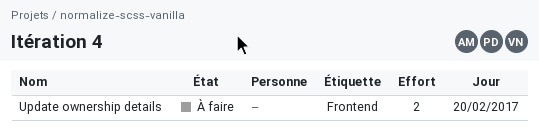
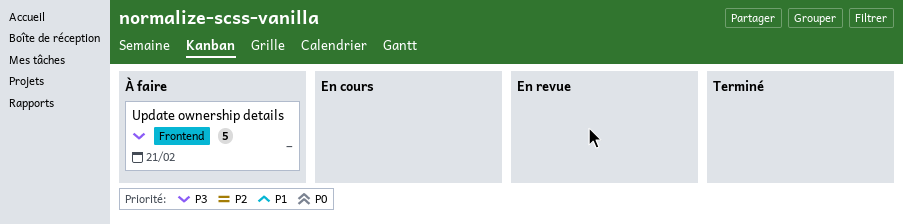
Update ownership details, estimate: 2 -> 5
Update ownership details, day: Feb 20 -> Feb 21

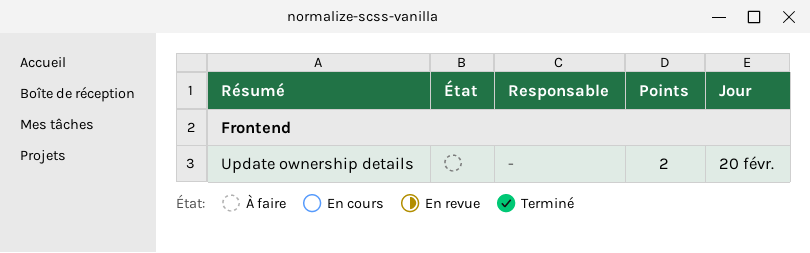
Update ownership details, estimate: 5 -> 2
Update ownership details, day: Feb 21 -> Feb 20

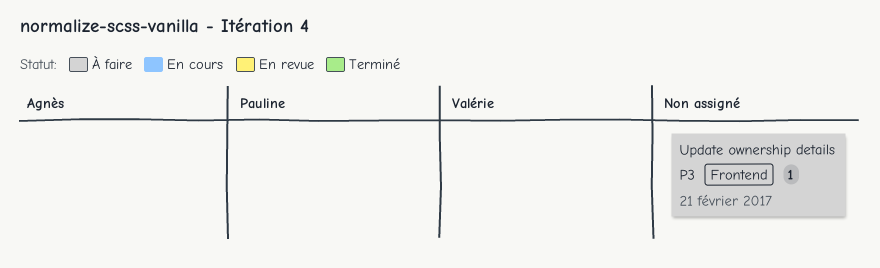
Update ownership details, estimate: 2 -> 1
Update ownership details, day: Feb 20 -> Feb 21

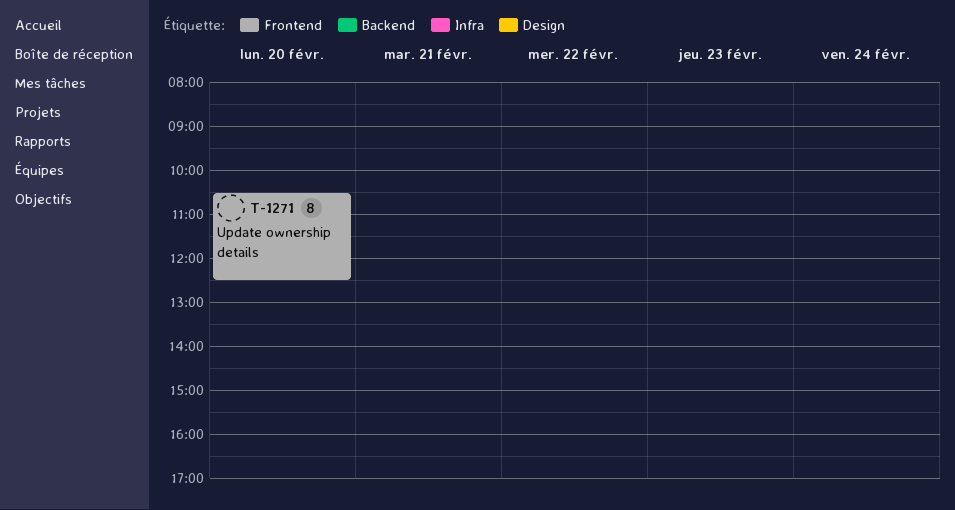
Update ownership details, estimate: 1 -> 8
Update ownership details, day: Feb 21 -> Feb 20

